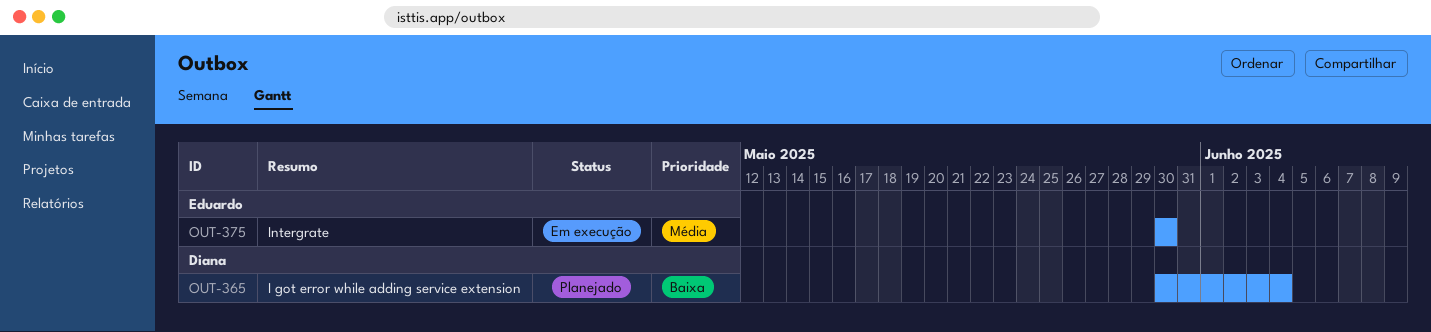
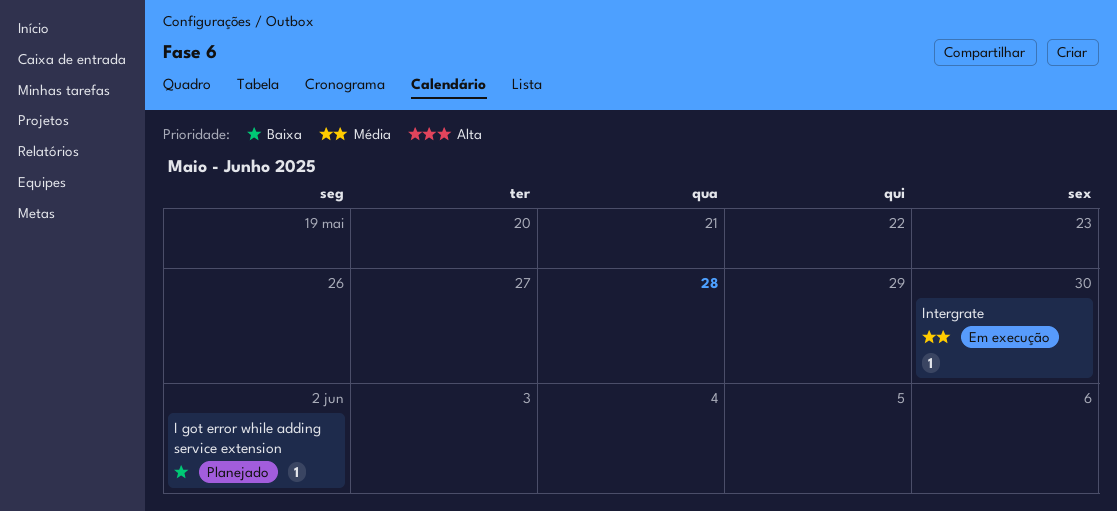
I got error while adding service extension, due: Jun 4 -> Jun 2

